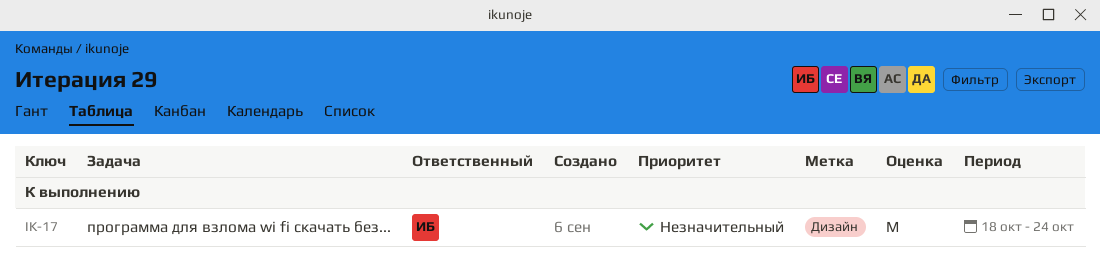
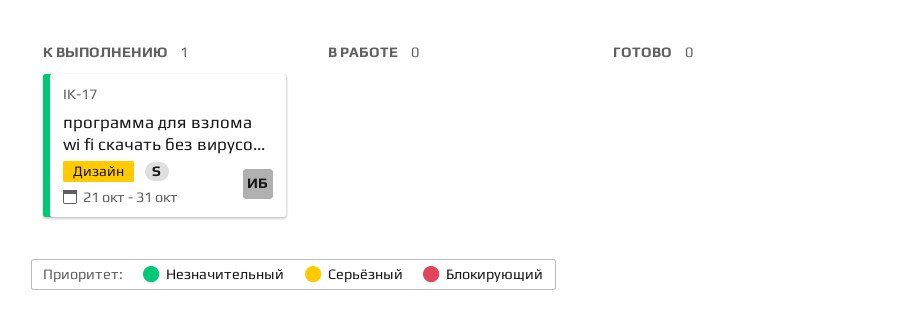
IK-17, estimate: M -> S
IK-17, start: Oct 18 -> Oct 21
IK-17, due: Oct 24 -> Oct 31

